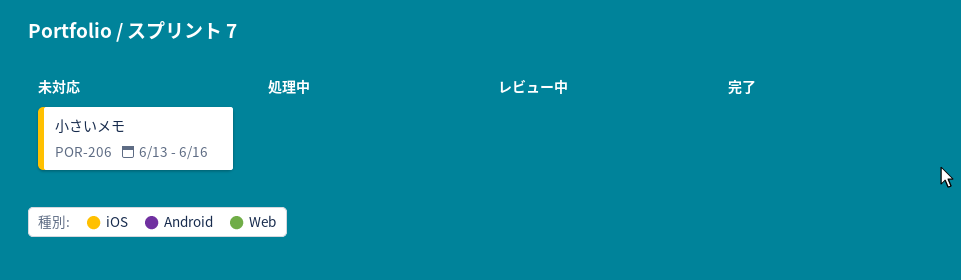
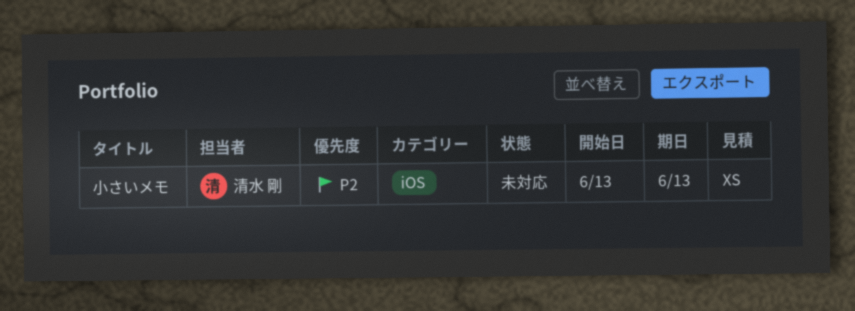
小さいメモ, due: Jun 16 -> Jun 13

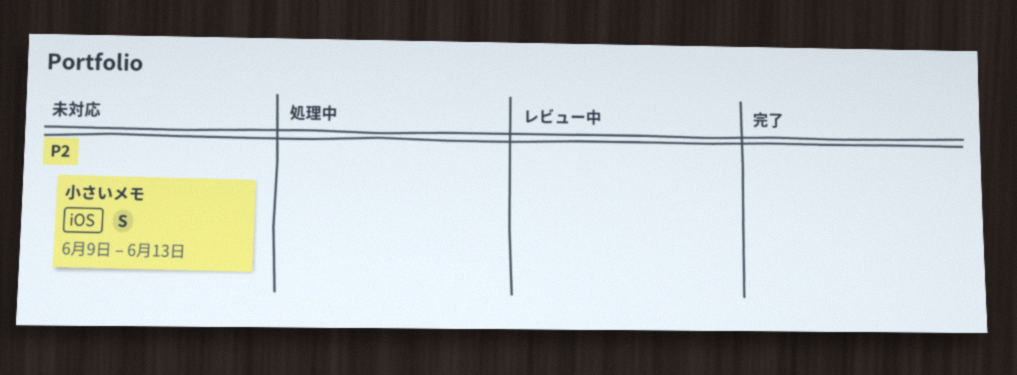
小さいメモ, estimate: XS -> S
小さいメモ, start: Jun 13 -> Jun 9

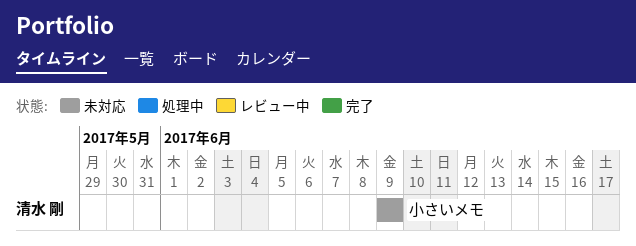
小さいメモ, due: Jun 13 -> Jun 9

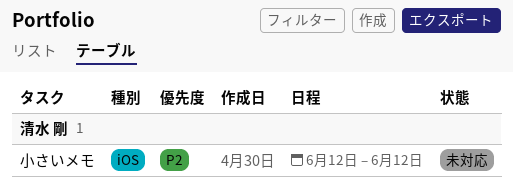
小さいメモ, start: Jun 9 -> Jun 12
小さいメモ, due: Jun 9 -> Jun 12

